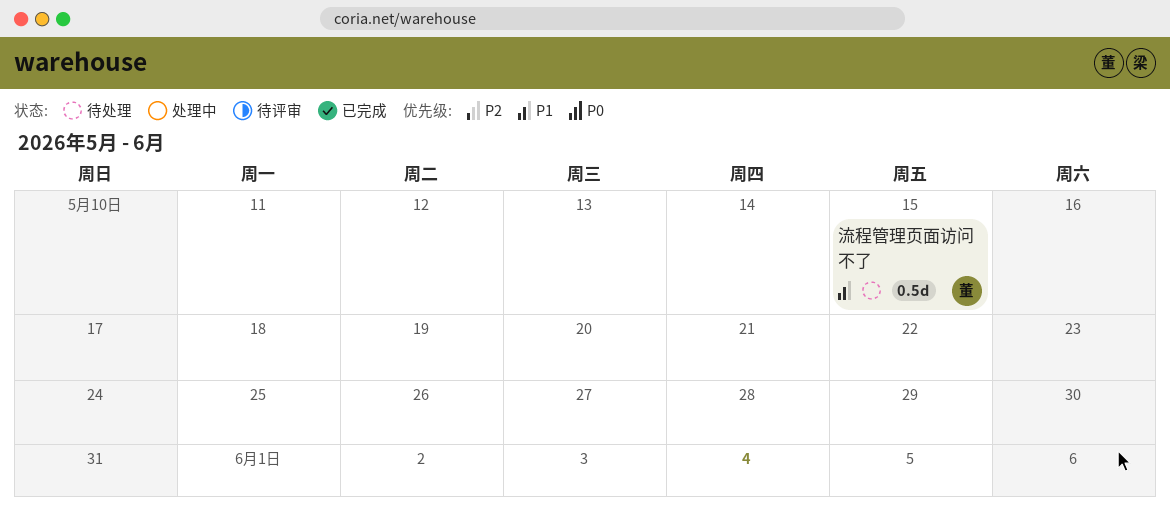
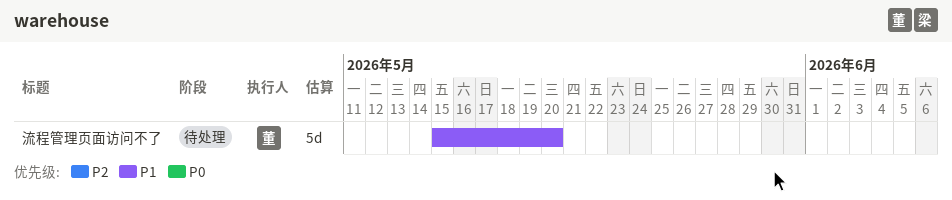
流程管理页面访问不了, estimate: 0.5d -> 5d
流程管理页面访问不了, due: May 15 -> May 20

